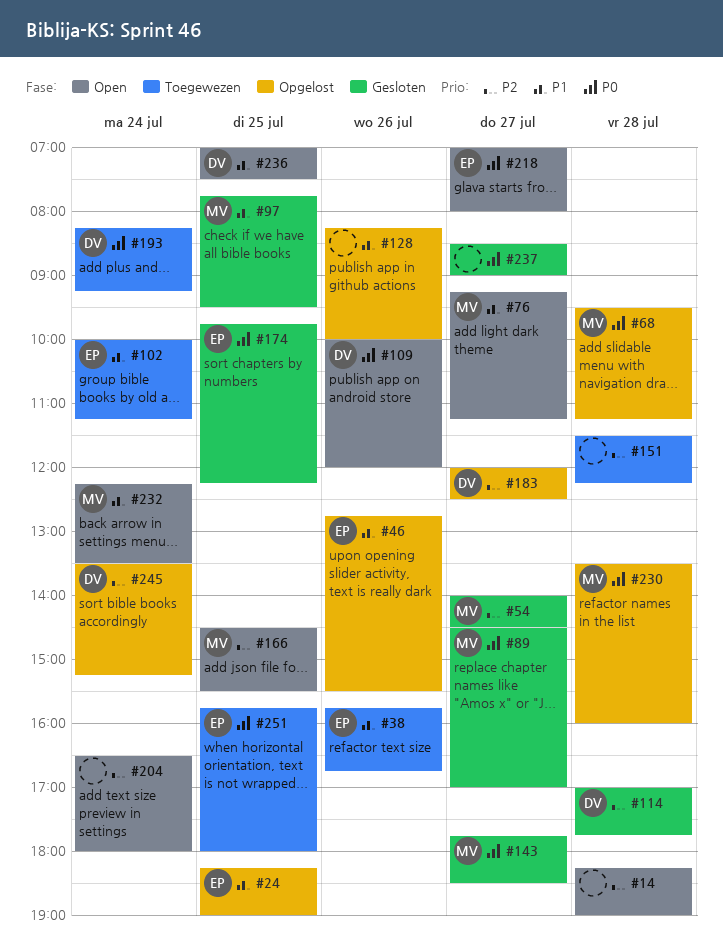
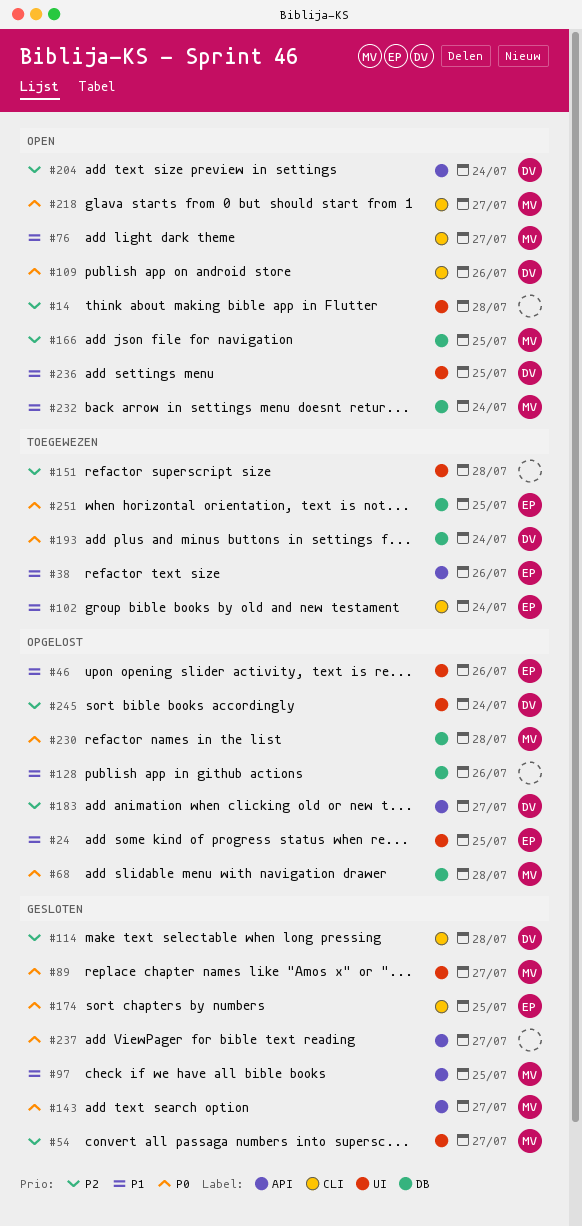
#204, owner: none -> DV
#218, owner: EP -> MV

